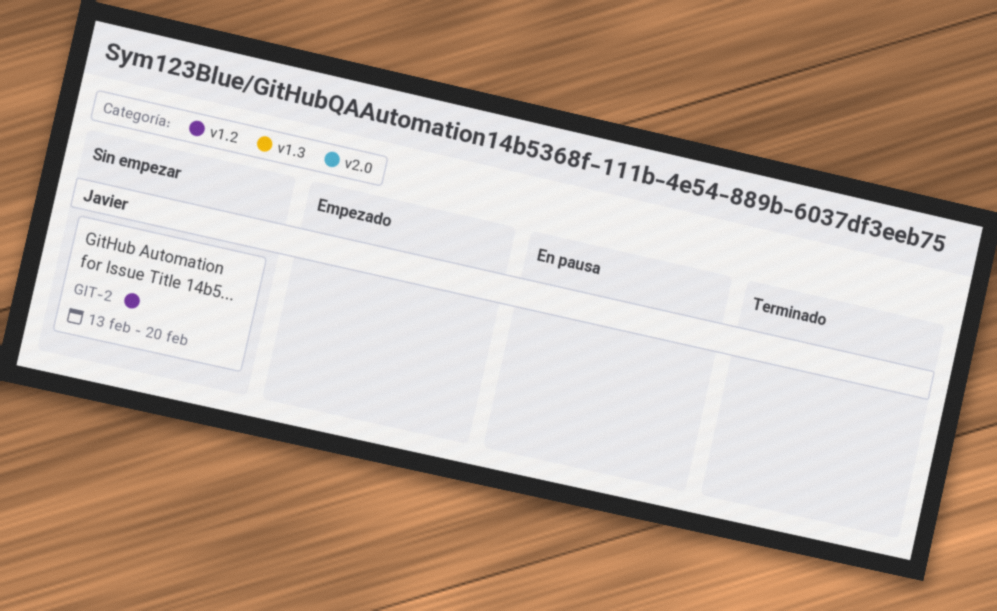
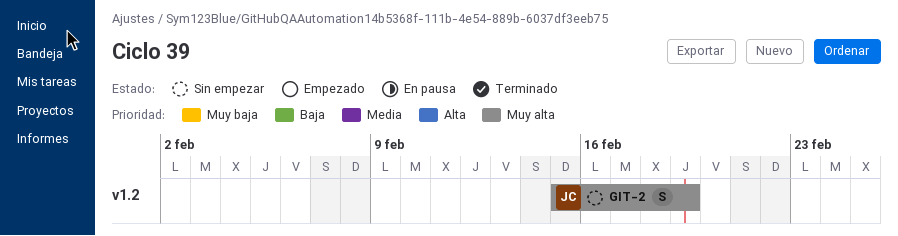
GIT-2, start: Feb 13 -> Feb 15
GIT-2, due: Feb 20 -> Feb 19

